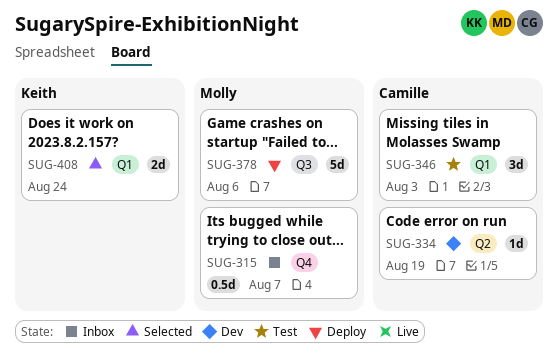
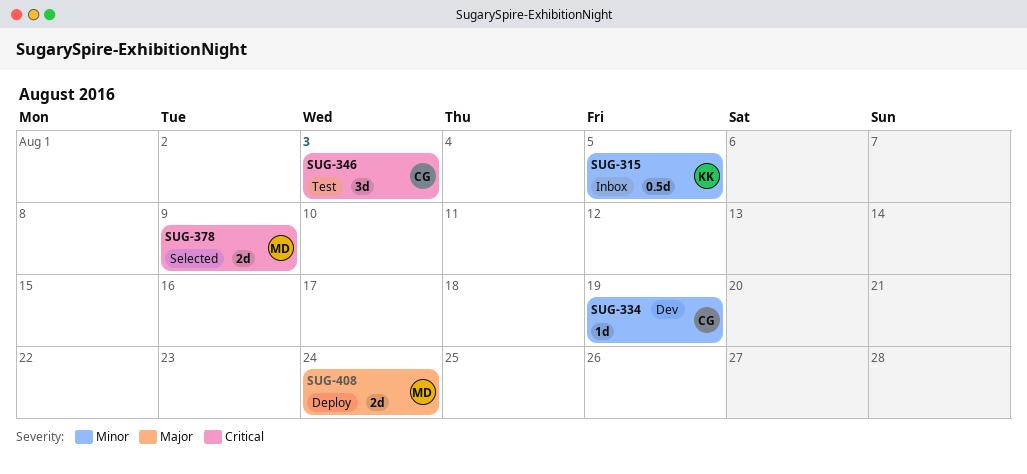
SUG-315, owner: Molly -> Keith
SUG-315, due: Aug 7 -> Aug 5
SUG-378, status: Deploy -> Selected
SUG-378, estimate: 5d -> 2d
SUG-378, due: Aug 6 -> Aug 9
SUG-408, status: Selected -> Deploy
SUG-408, owner: Keith -> Molly

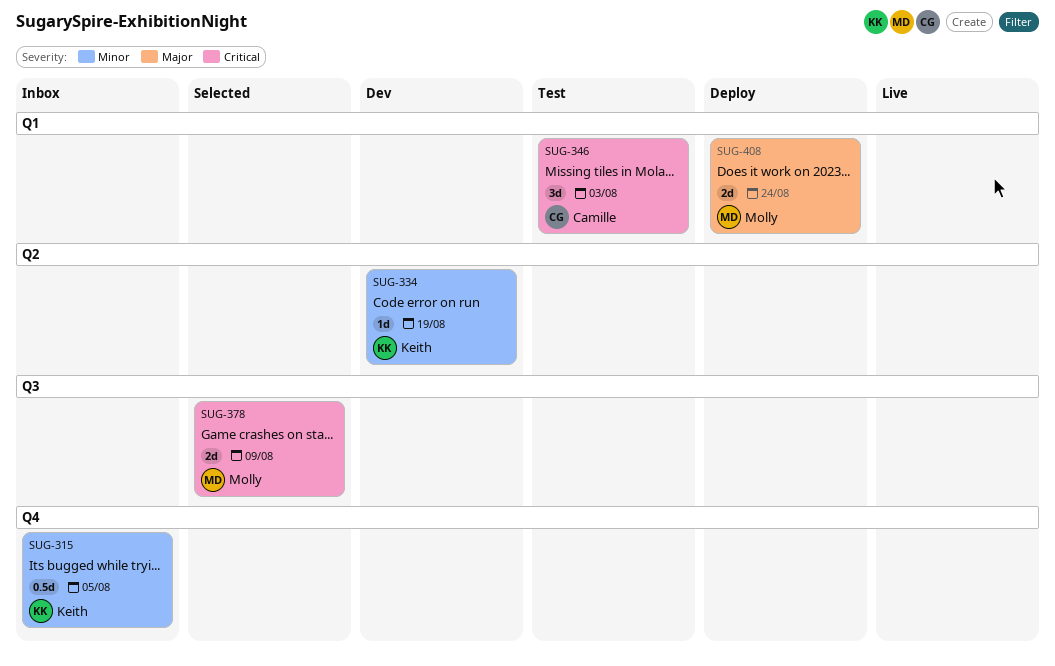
SUG-334, owner: Camille -> Keith

